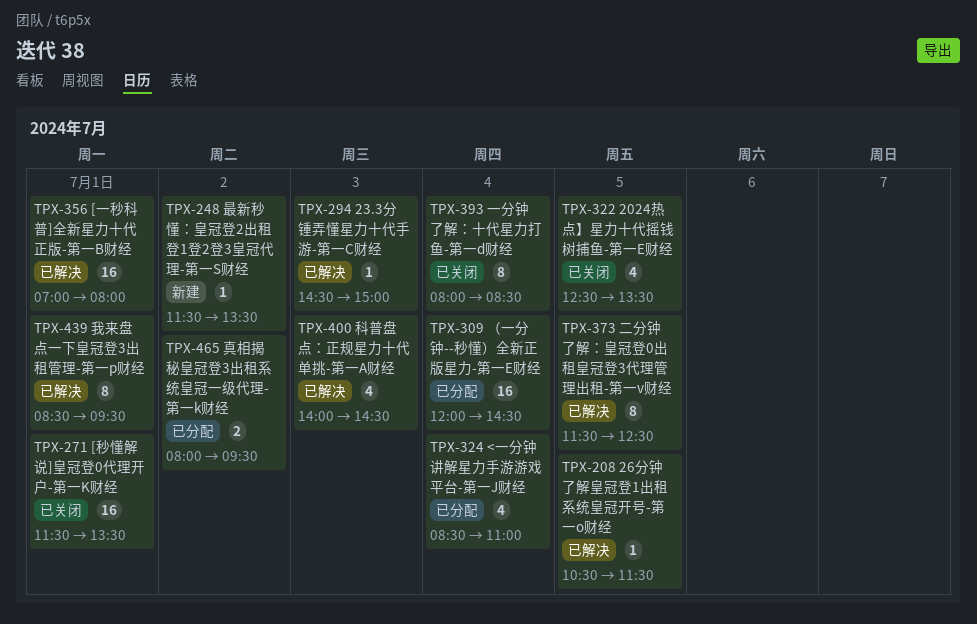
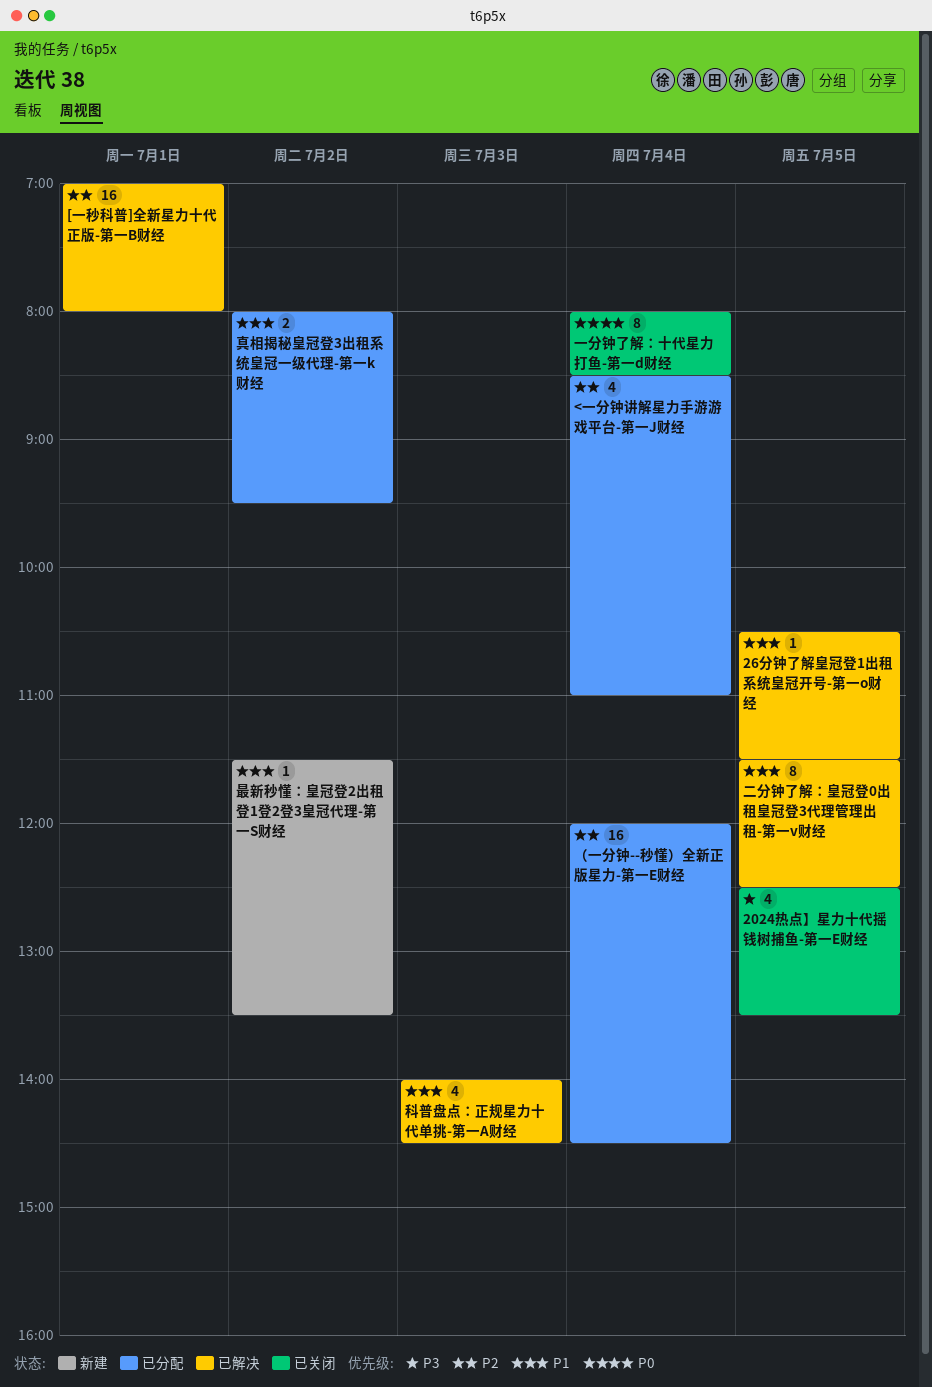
23.3分锺弄懂星力十代手游-第一C财经: present -> none
[秒懂解说]皇冠登0代理开户-第一K财经: present -> none
我来盘点一下皇冠登3出租管理-第一p财经: present -> none

